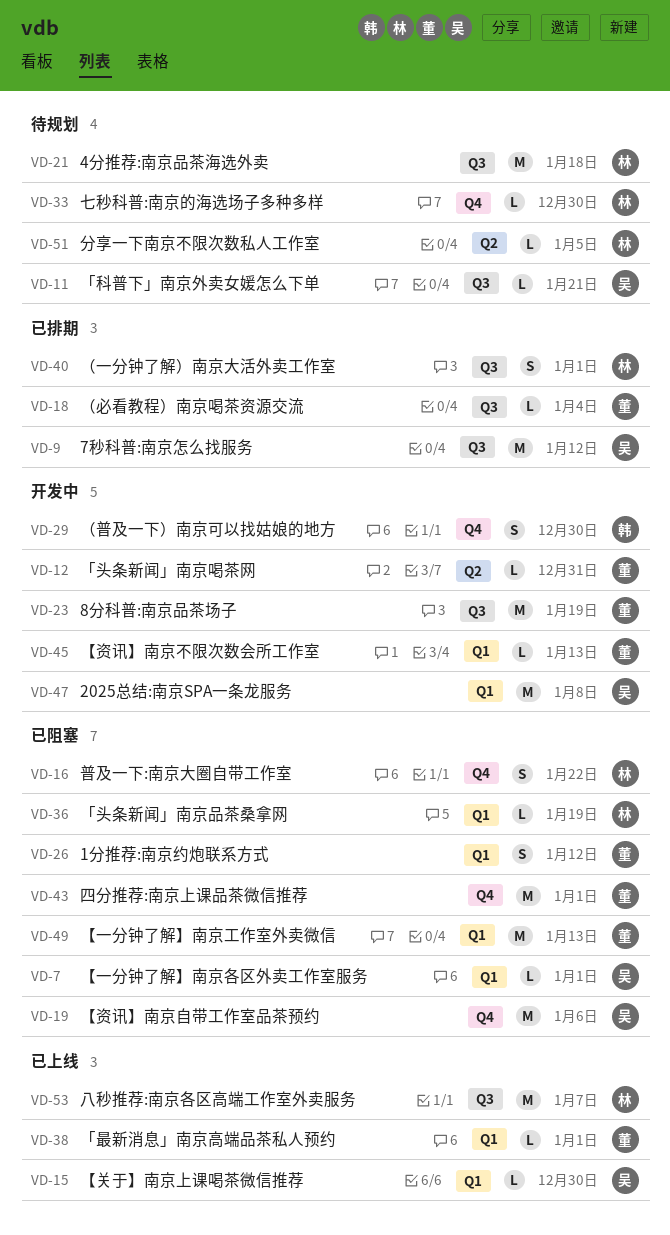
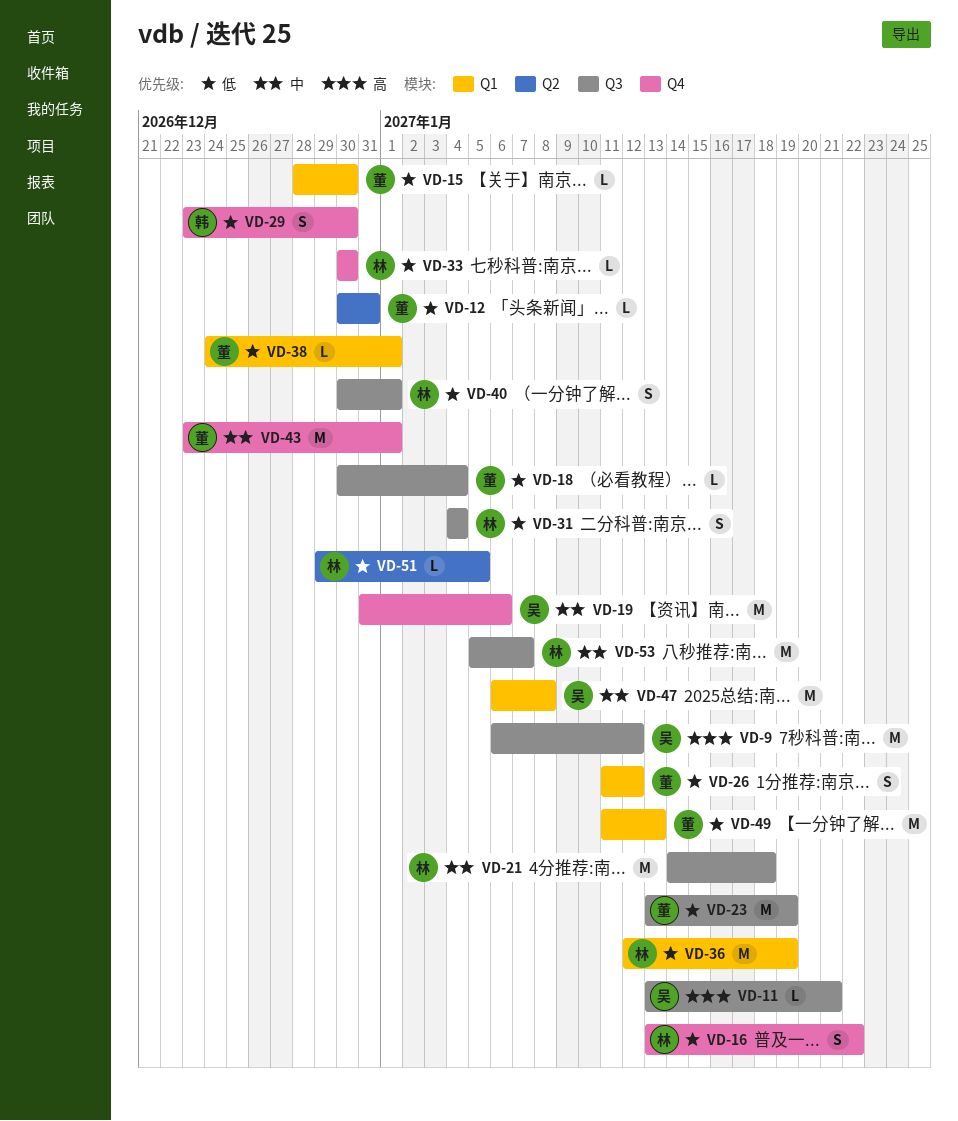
VD-7: present -> none
VD-15, owner: 吴 -> 董
VD-31: none -> present
VD-36, estimate: L -> M
VD-45: present -> none

